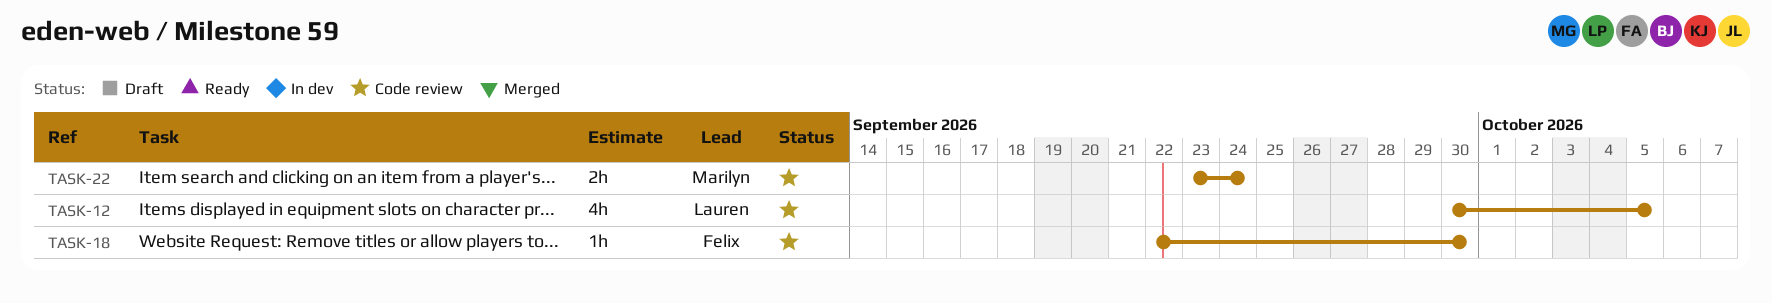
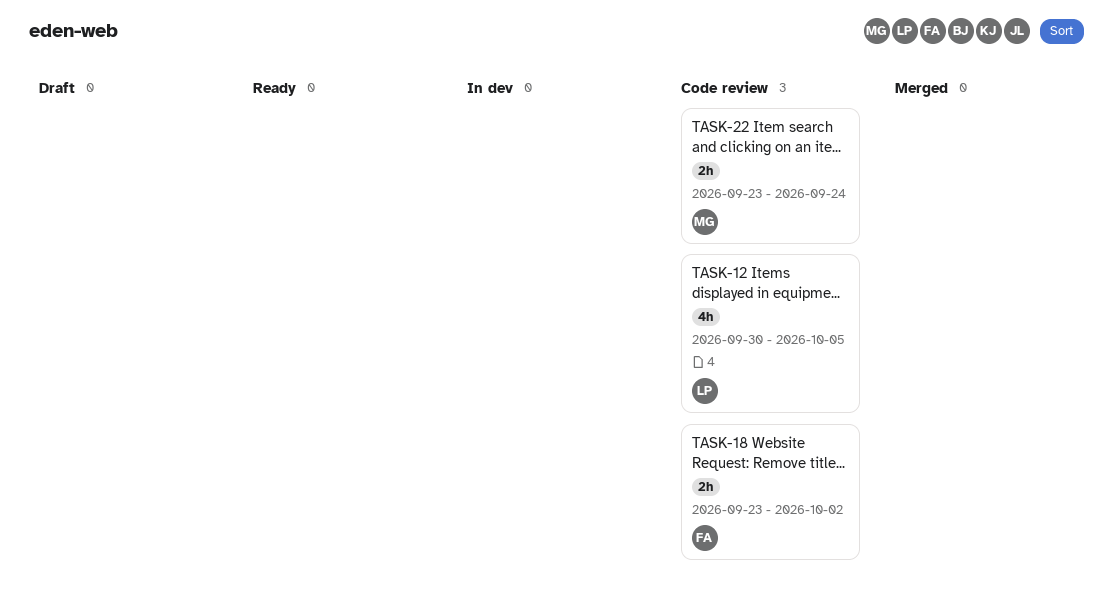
TASK-18, estimate: 1h -> 2h
TASK-18, start: Sep 22 -> Sep 23
TASK-18, due: Sep 30 -> Oct 2

